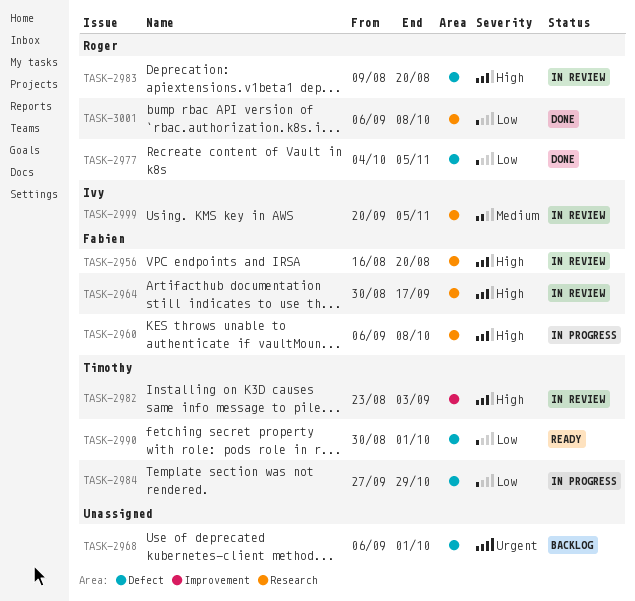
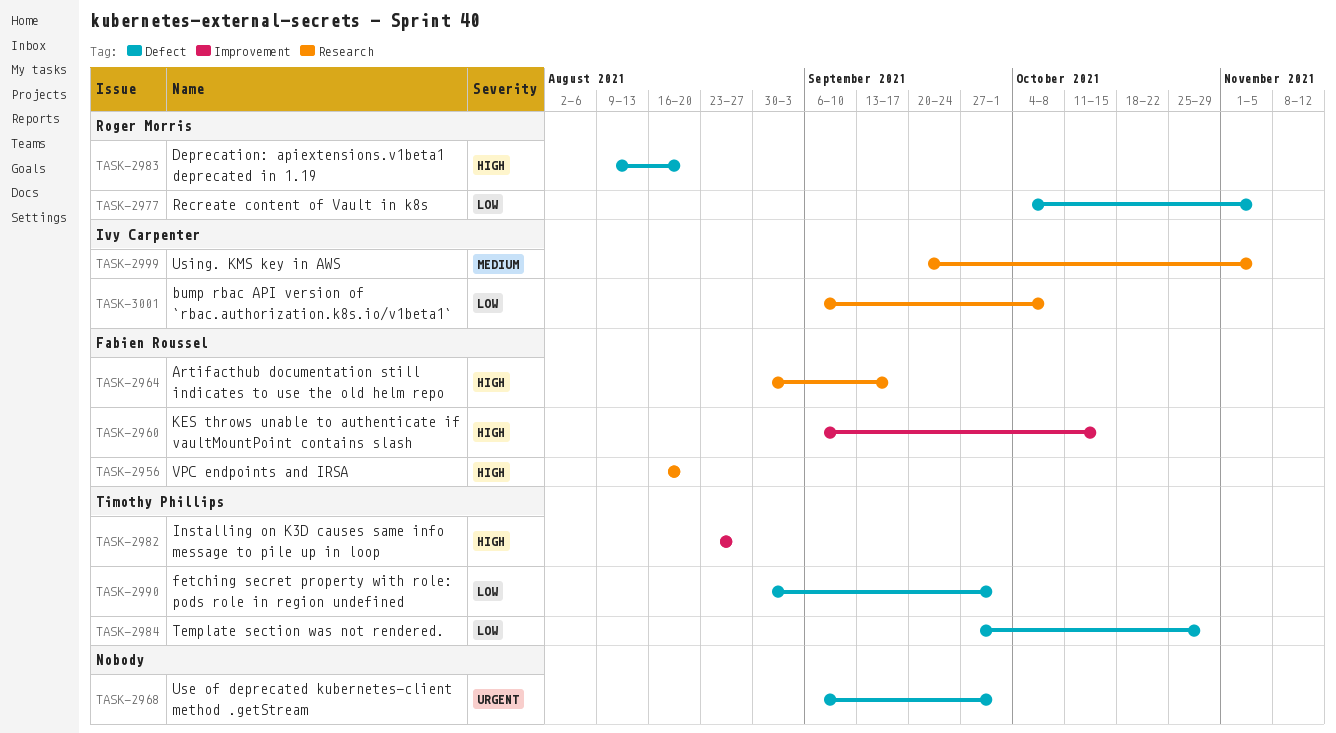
TASK-2960, label: Research -> Improvement
TASK-2960, due: Oct 8 -> Oct 15
TASK-2982, due: Sep 3 -> Aug 27
TASK-3001, owner: Roger Morris -> Ivy Carpenter

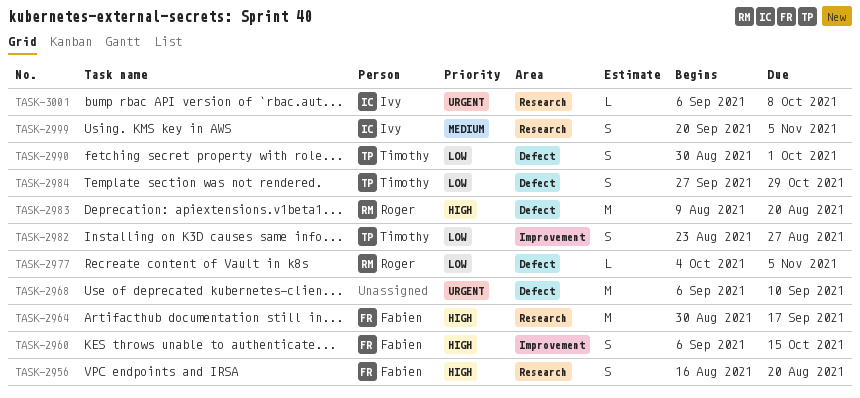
TASK-2968, due: Oct 1 -> Sep 10
TASK-2982, priority: High -> Low
TASK-3001, priority: Low -> Urgent

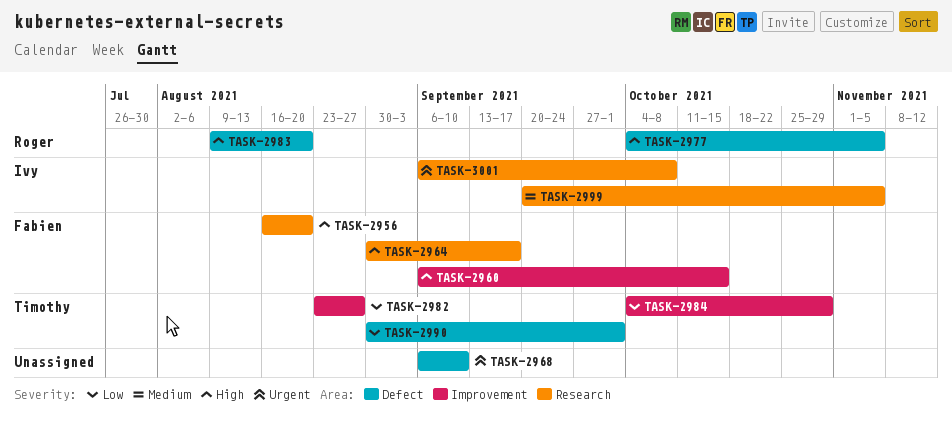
TASK-2977, priority: Low -> High
TASK-2984, label: Defect -> Improvement
TASK-2984, start: Sep 27 -> Oct 4

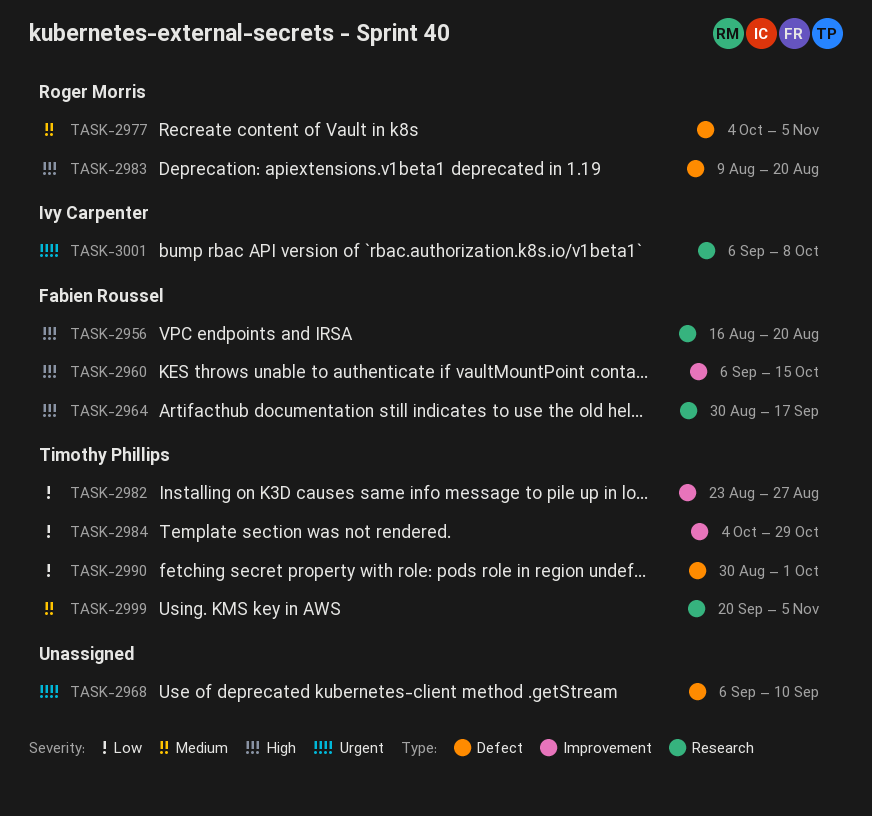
TASK-2977, priority: High -> Medium
TASK-2999, owner: Ivy Carpenter -> Timothy Phillips

